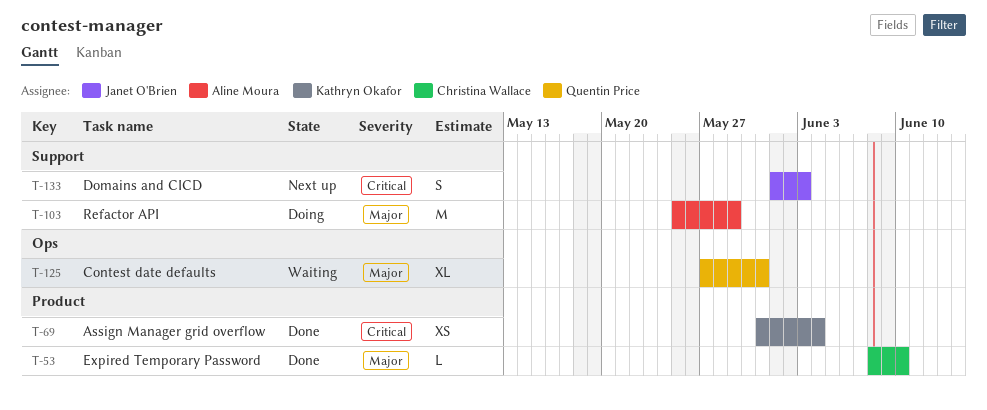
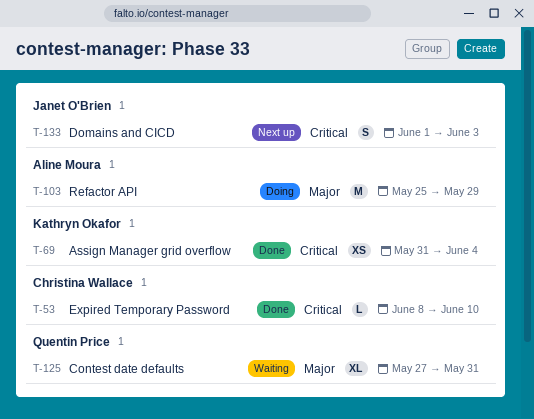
T-53, priority: Major -> Critical

